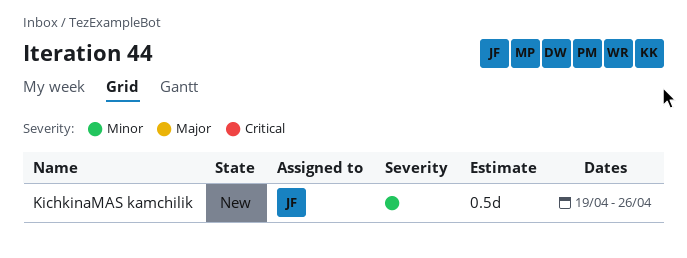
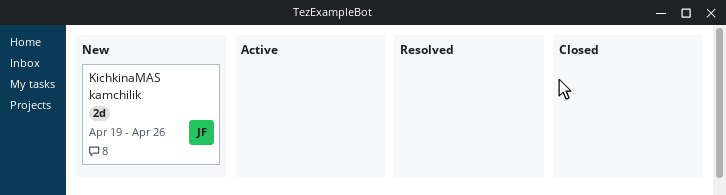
KichkinaMAS kamchilik, estimate: 0.5d -> 2d

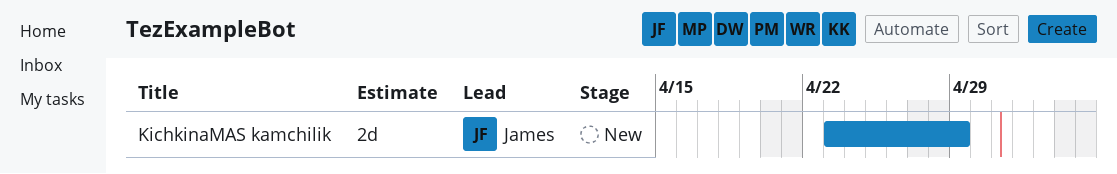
KichkinaMAS kamchilik, start: Apr 19 -> Apr 23
KichkinaMAS kamchilik, due: Apr 26 -> Apr 29

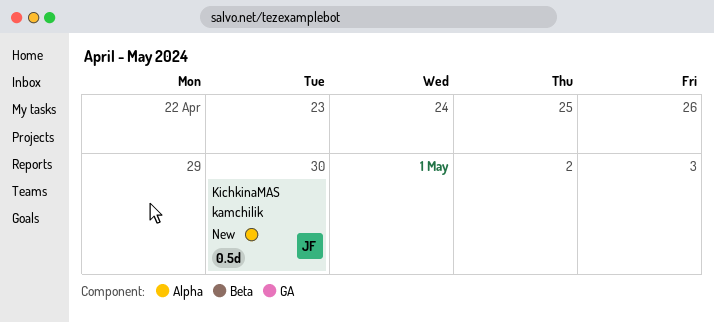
KichkinaMAS kamchilik, estimate: 2d -> 0.5d
KichkinaMAS kamchilik, due: Apr 29 -> Apr 30

